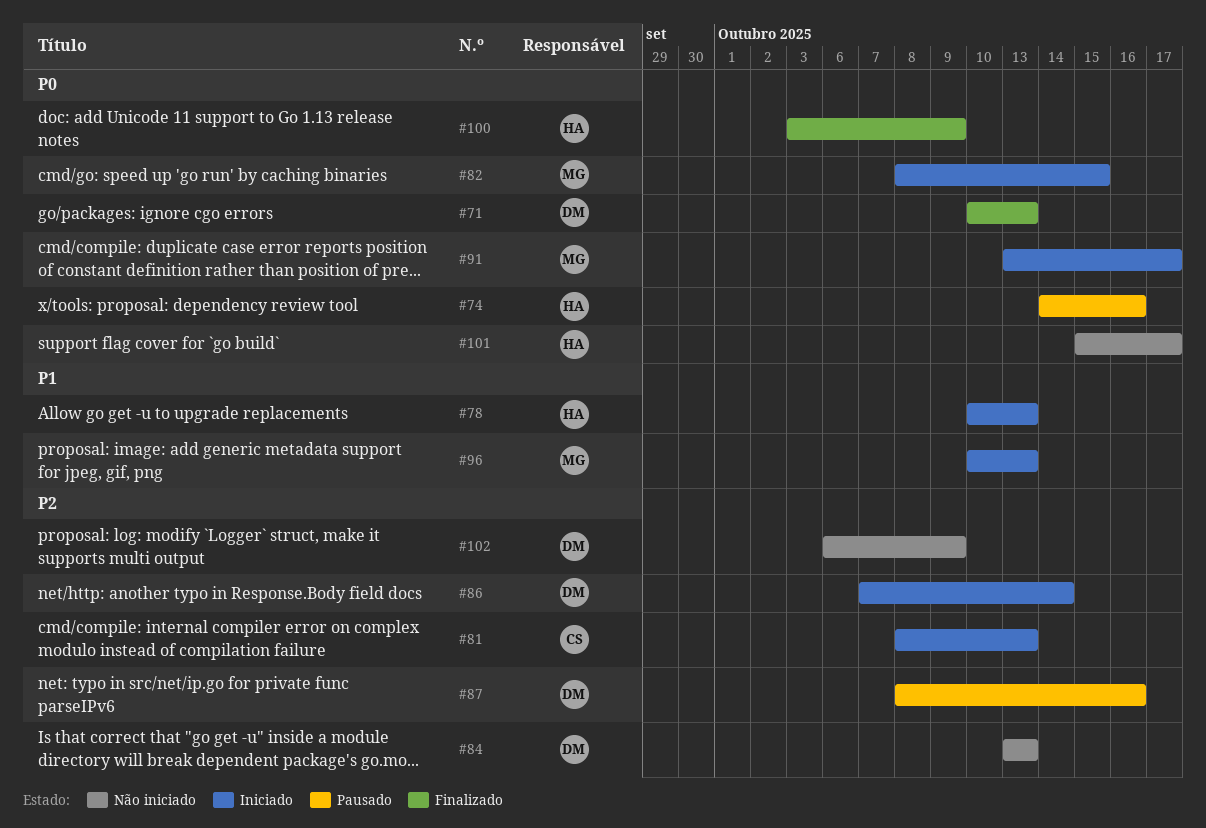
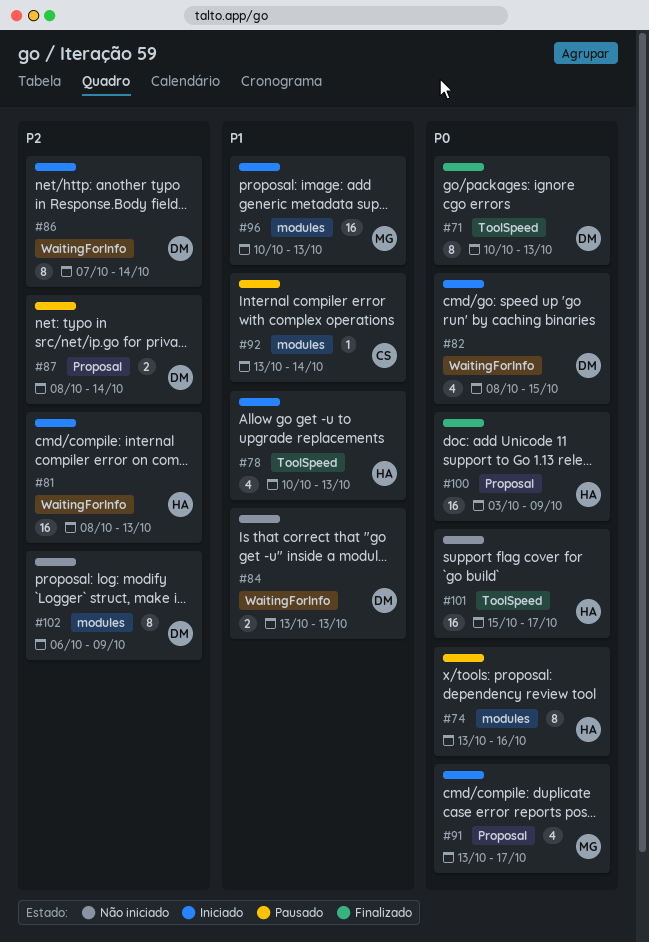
#74, start: Oct 14 -> Oct 13
#81, owner: CS -> HA
#82, owner: MG -> DM
#84, priority: P2 -> P1
#87, due: Oct 16 -> Oct 14
#92: none -> present

